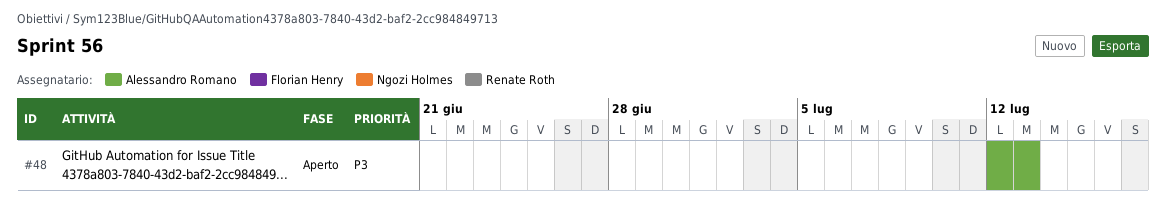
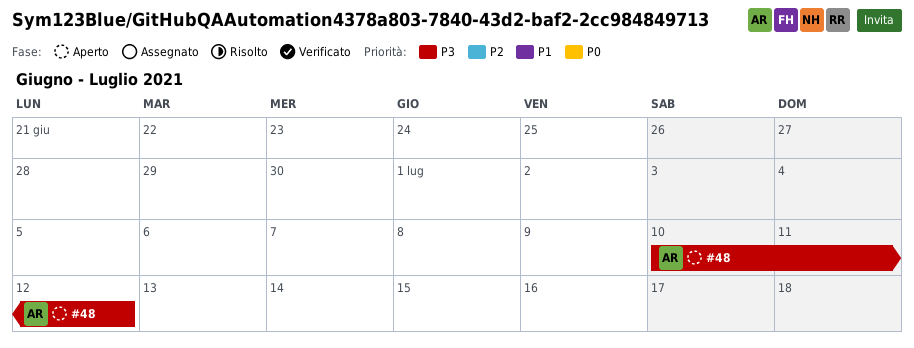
#48, start: Jul 12 -> Jul 10
#48, due: Jul 13 -> Jul 12

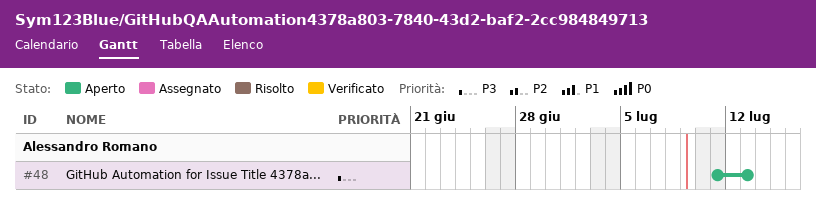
#48, start: Jul 10 -> Jul 11
#48, due: Jul 12 -> Jul 13

